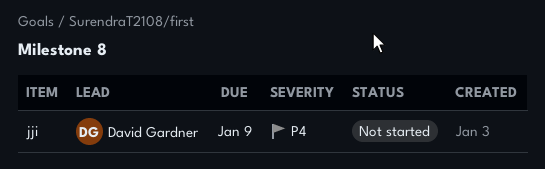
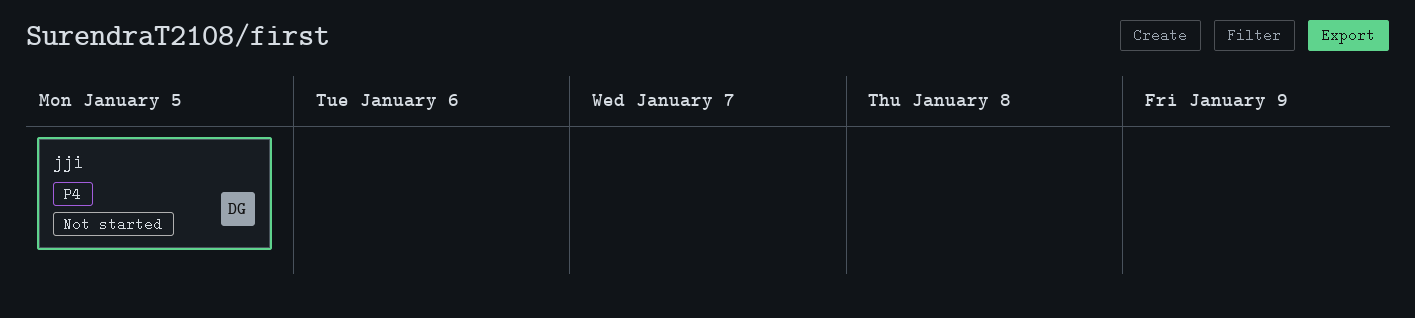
jji, due: Jan 9 -> Jan 5

